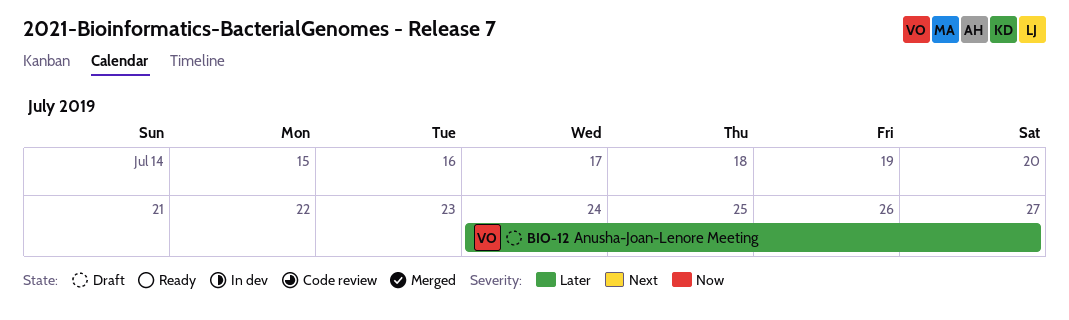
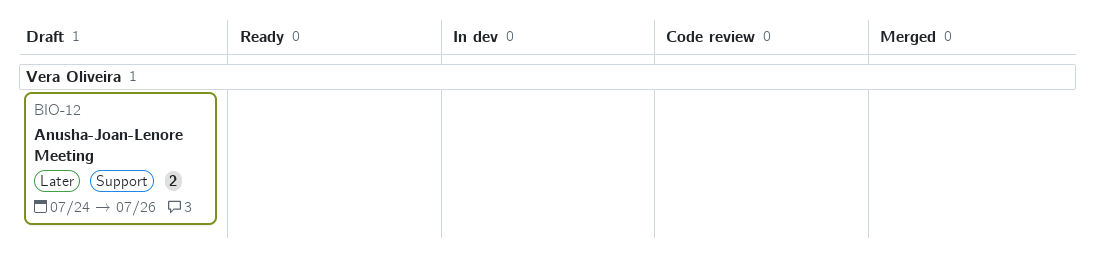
BIO-12, due: Jul 27 -> Jul 26

